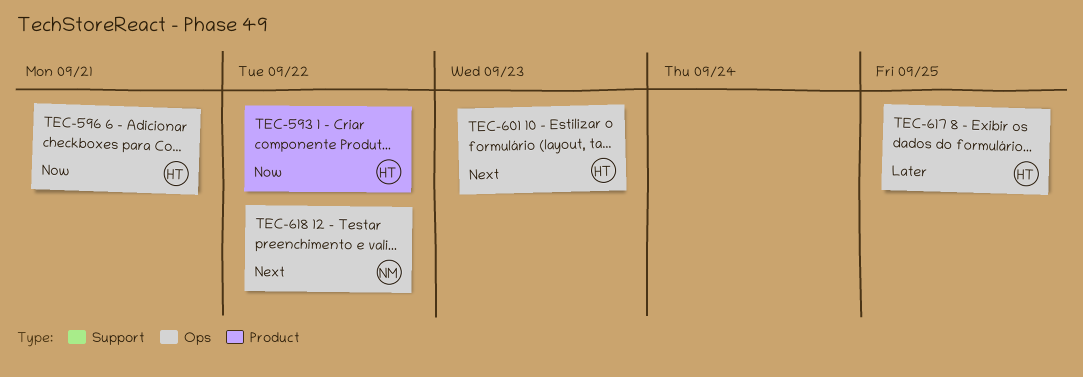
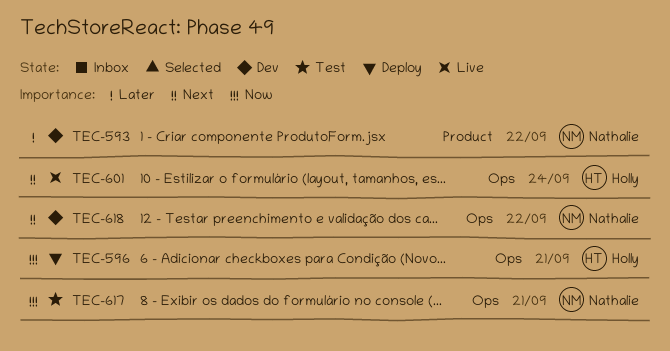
TEC-593, owner: Holly -> Nathalie
TEC-593, priority: Now -> Later
TEC-601, due: Sep 23 -> Sep 24
TEC-617, owner: Holly -> Nathalie
TEC-617, priority: Later -> Now
TEC-617, due: Sep 25 -> Sep 21

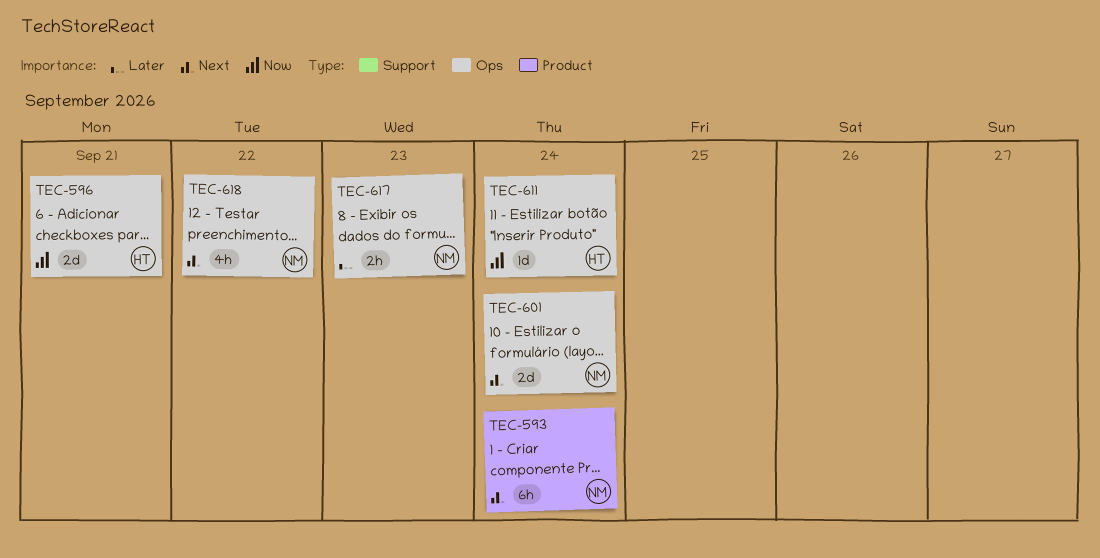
TEC-593, priority: Later -> Next
TEC-593, due: Sep 22 -> Sep 24
TEC-601, owner: Holly -> Nathalie
TEC-611: none -> present
TEC-617, priority: Now -> Later
TEC-617, due: Sep 21 -> Sep 23

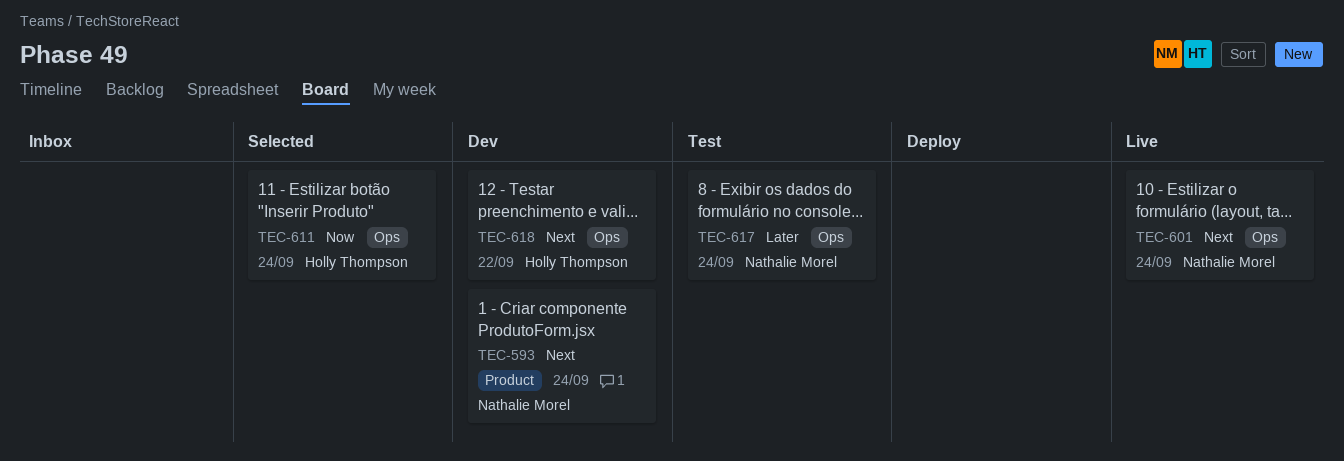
TEC-596: present -> none
TEC-617, due: Sep 23 -> Sep 24
TEC-618, owner: Nathalie Morel -> Holly Thompson

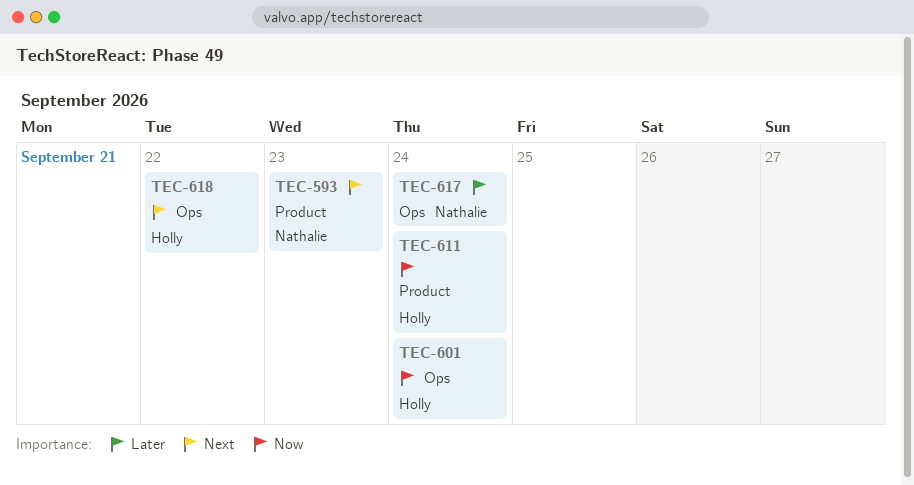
TEC-593, due: Sep 24 -> Sep 23
TEC-601, owner: Nathalie Morel -> Holly Thompson
TEC-601, priority: Next -> Now
TEC-611, label: Ops -> Product

